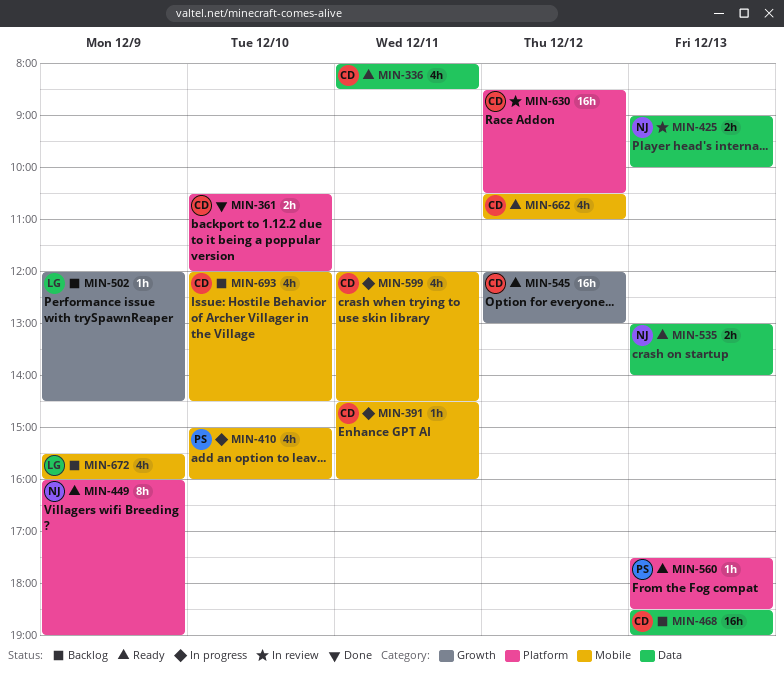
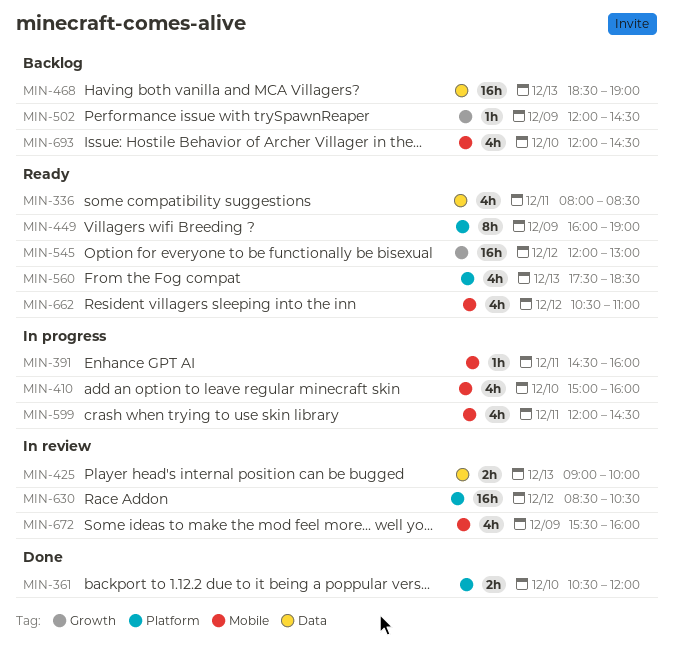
MIN-535: present -> none
MIN-560, estimate: 1h -> 4h
MIN-672, status: Backlog -> In review

